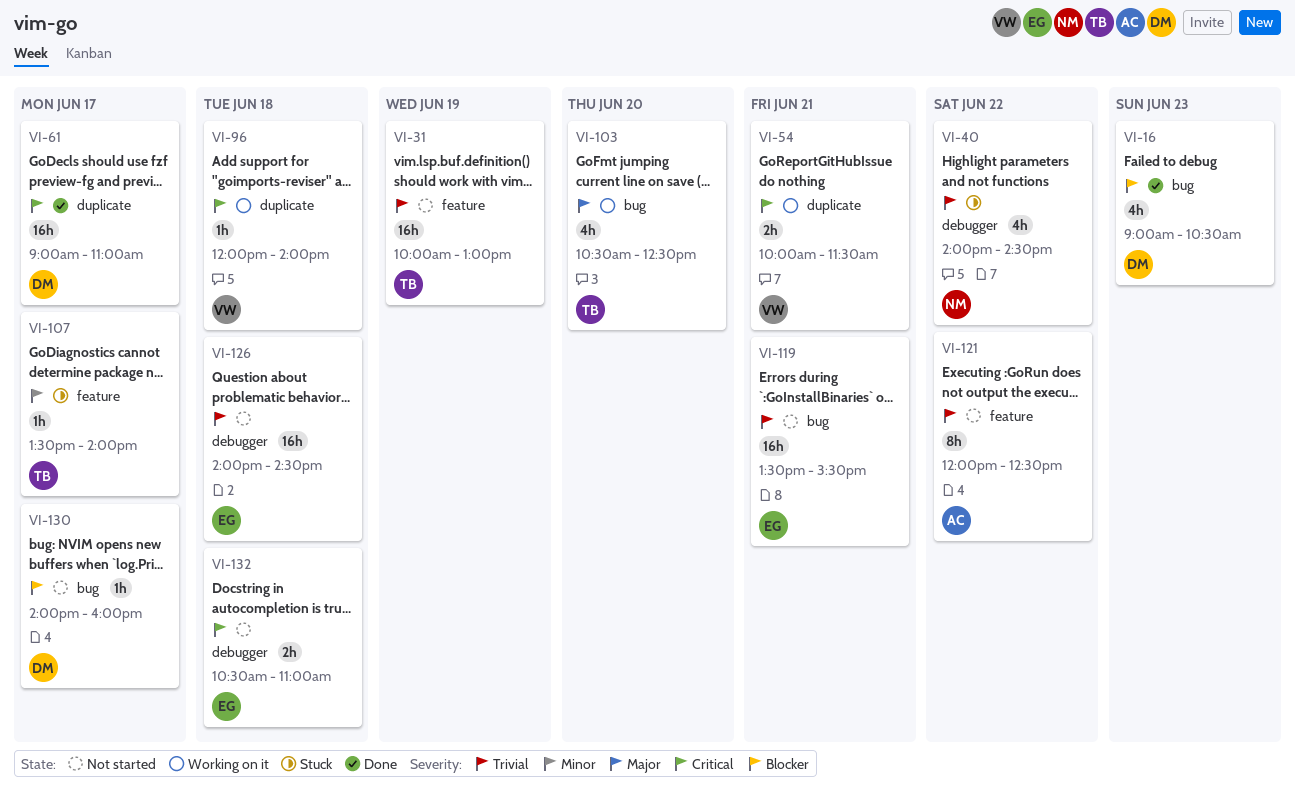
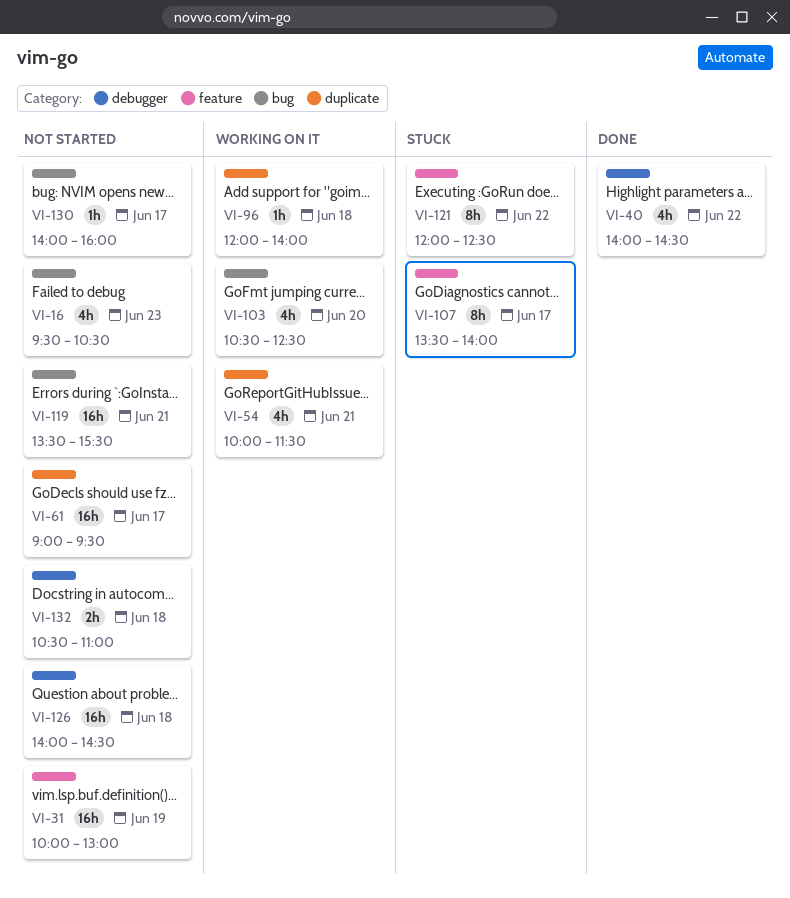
VI-16, status: Done -> Not started
VI-16, begins: 09:00 -> 09:30
VI-40, status: Stuck -> Done
VI-54, estimate: 2h -> 4h
VI-61, status: Done -> Not started
VI-61, ends: 11:00 -> 09:30
VI-107, estimate: 1h -> 8h
VI-121, status: Not started -> Stuck

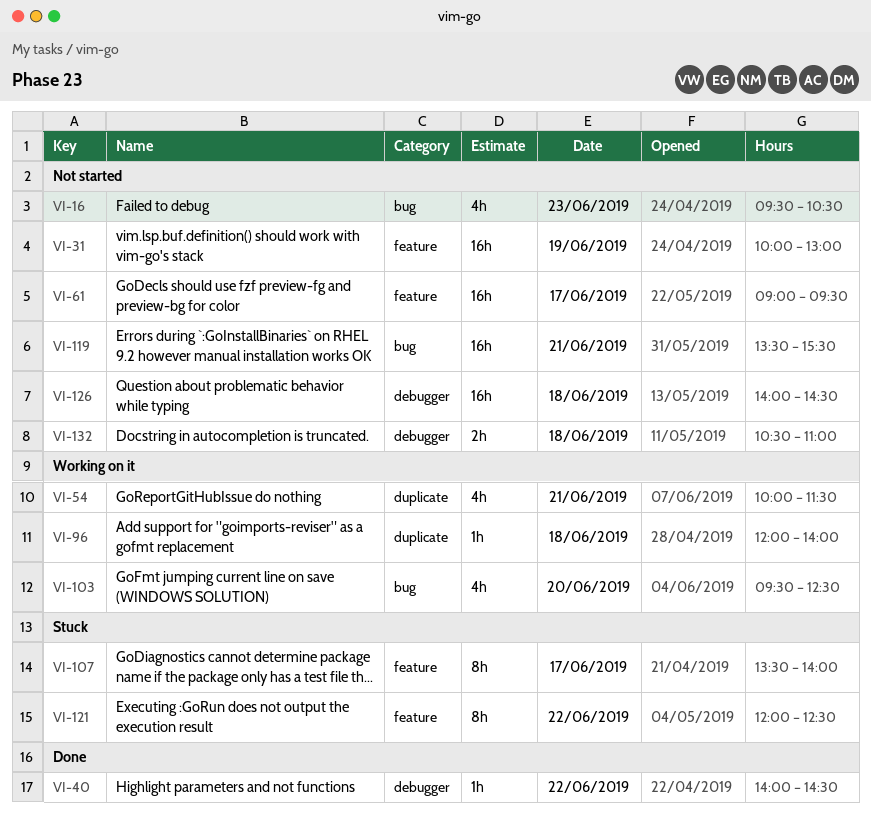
VI-40, estimate: 4h -> 1h
VI-61, label: duplicate -> feature
VI-103, begins: 10:30 -> 09:30
VI-130: present -> none

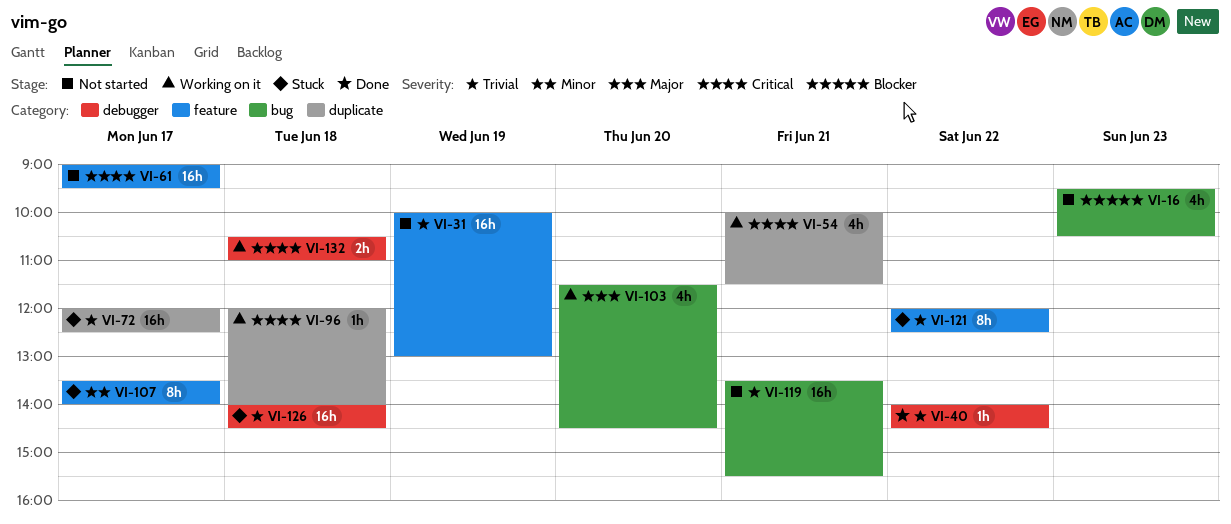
VI-72: none -> present
VI-103, begins: 09:30 -> 11:30
VI-103, ends: 12:30 -> 14:30
VI-126, status: Not started -> Stuck
VI-132, status: Not started -> Working on it

